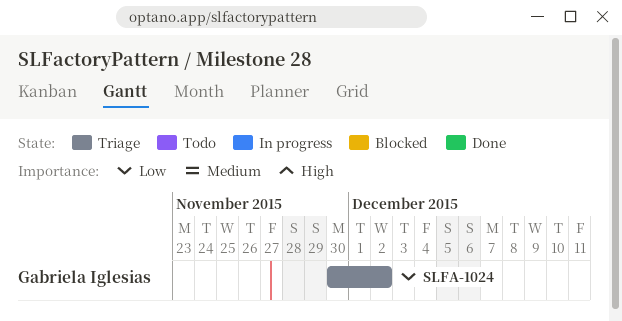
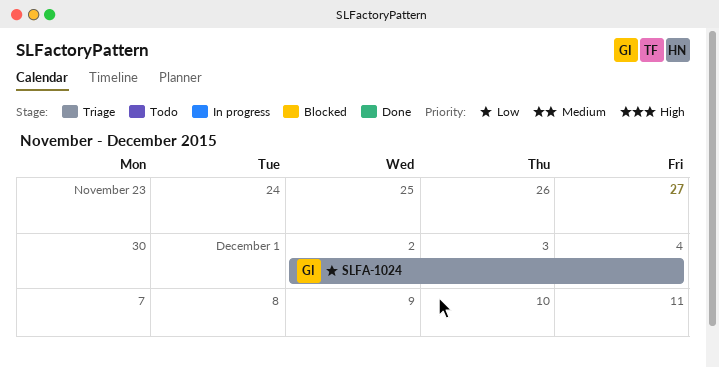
SLFA-1024, start: Nov 30 -> Dec 2
SLFA-1024, due: Dec 2 -> Dec 4

